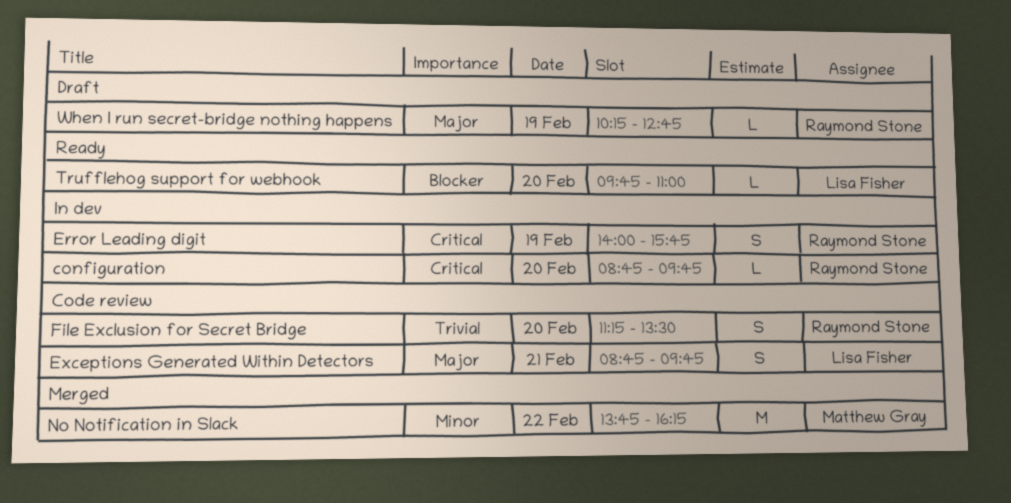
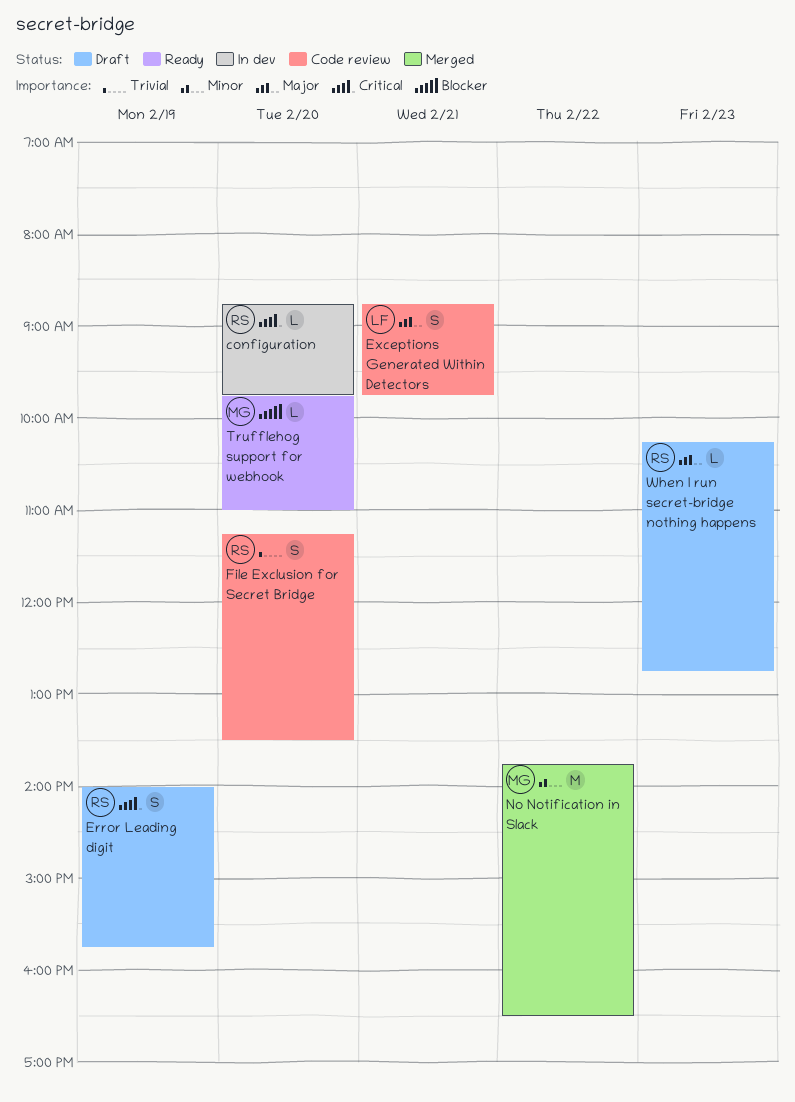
Error Leading digit, status: In dev -> Draft
No Notification in Slack, ends: 16:15 -> 16:30
Trufflehog support for webhook, owner: Lisa Fisher -> Matthew Gray
When I run secret-bridge nothing happens, day: Feb 19 -> Feb 23

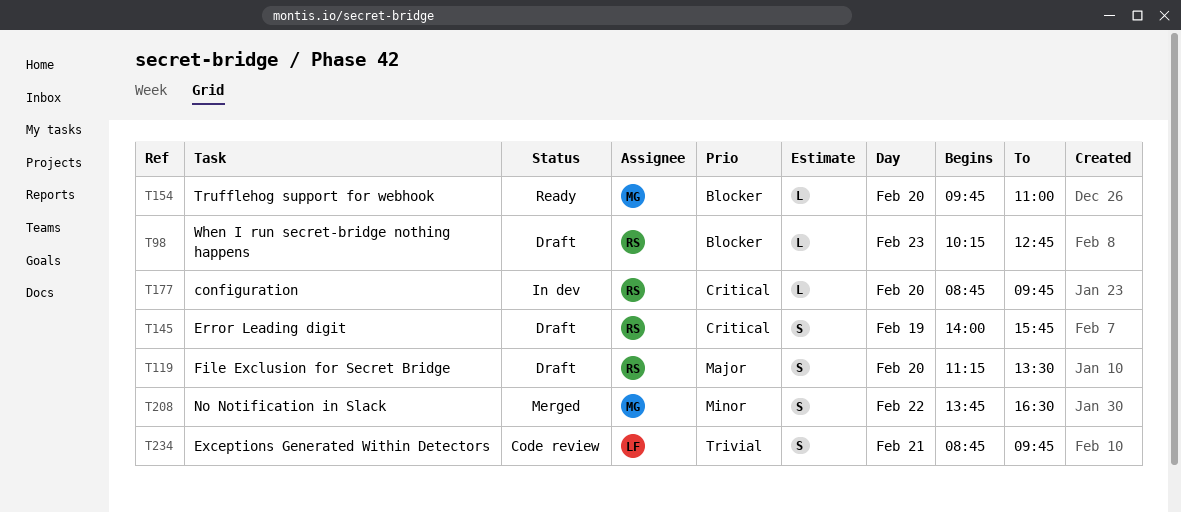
Exceptions Generated Within Detectors, priority: Major -> Trivial
File Exclusion for Secret Bridge, status: Code review -> Draft
File Exclusion for Secret Bridge, priority: Trivial -> Major
No Notification in Slack, estimate: M -> S
When I run secret-bridge nothing happens, priority: Major -> Blocker

